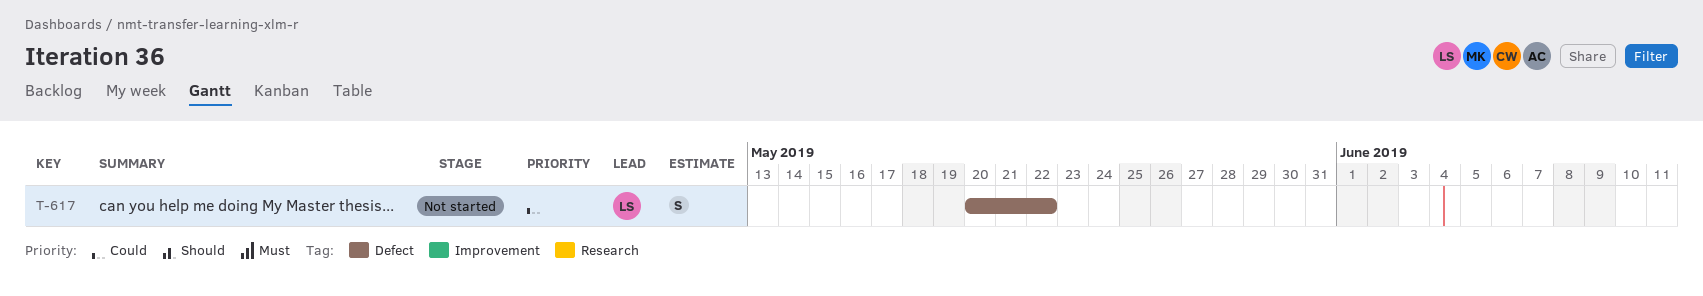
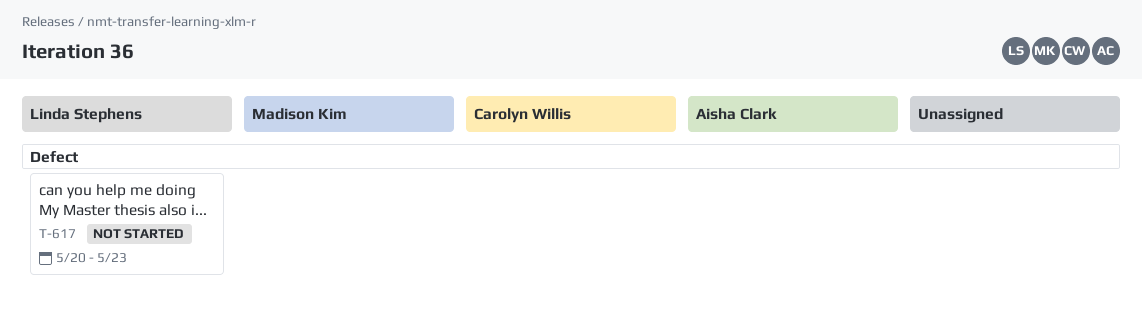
T-617, due: May 22 -> May 23

